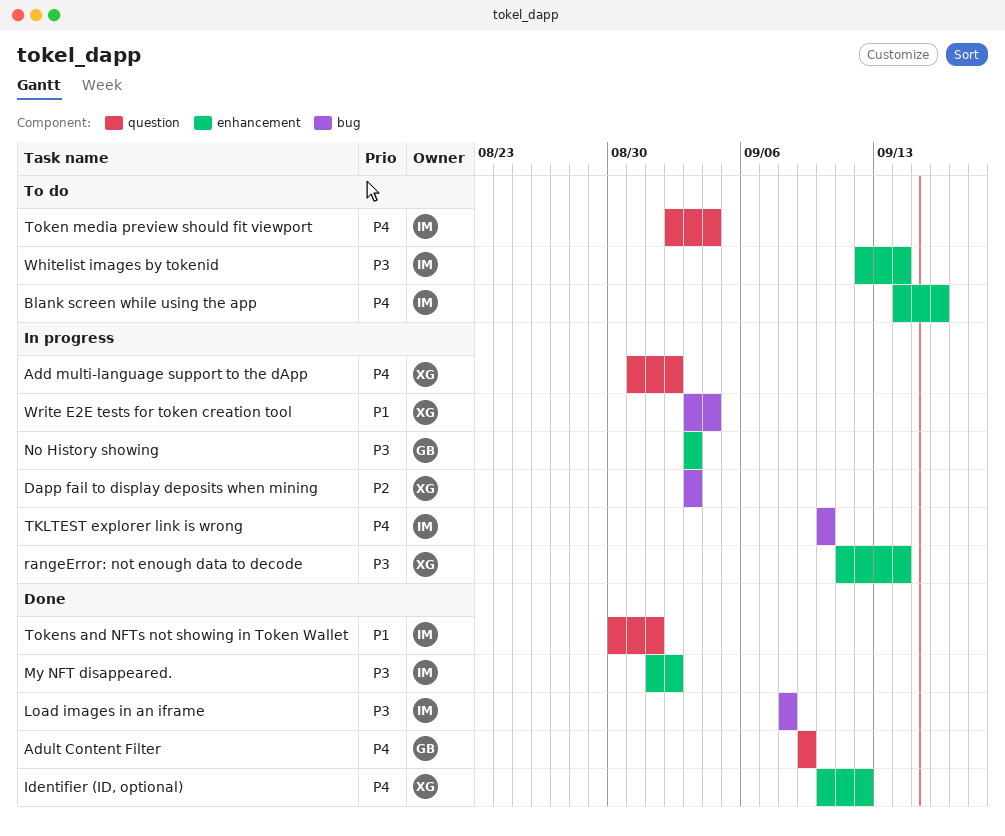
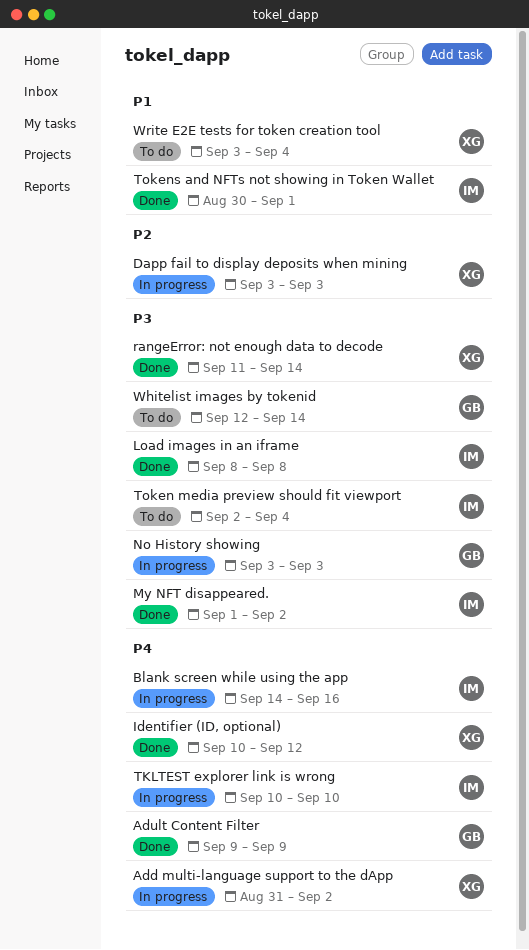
Blank screen while using the app, status: To do -> In progress
rangeError: not enough data to decode, status: In progress -> Done
Token media preview should fit viewport, priority: P4 -> P3
Whitelist images by tokenid, owner: IM -> GB
Write E2E tests for token creation tool, status: In progress -> To do

